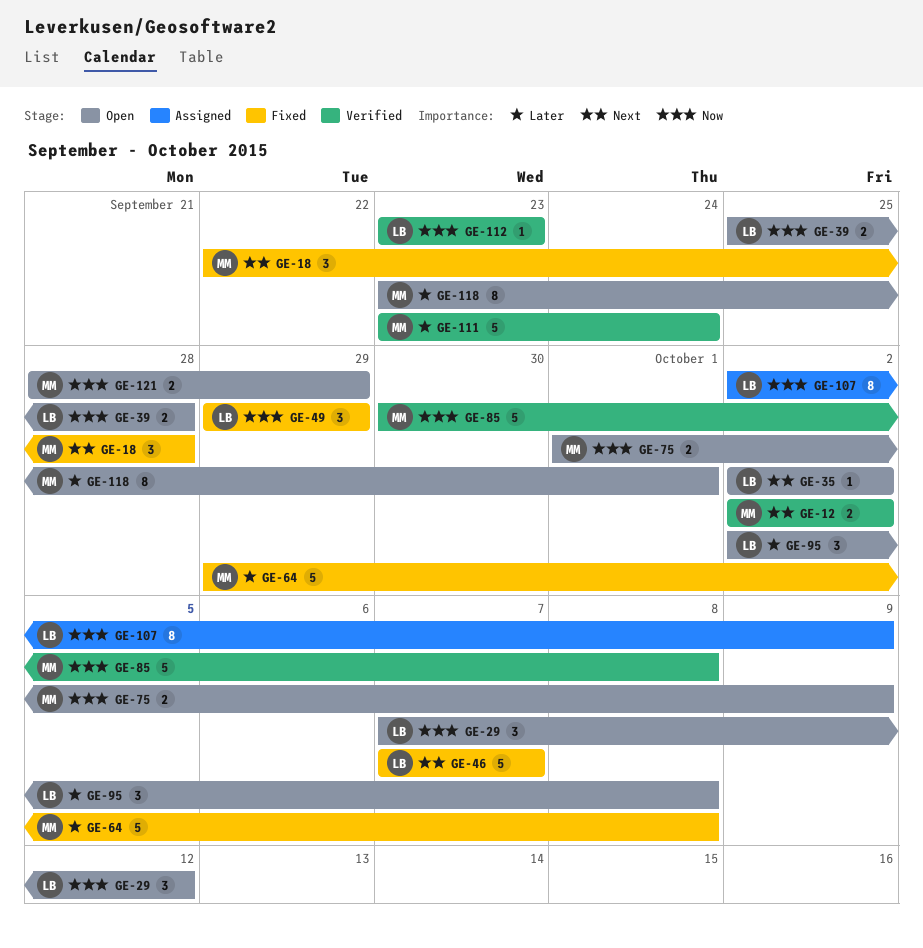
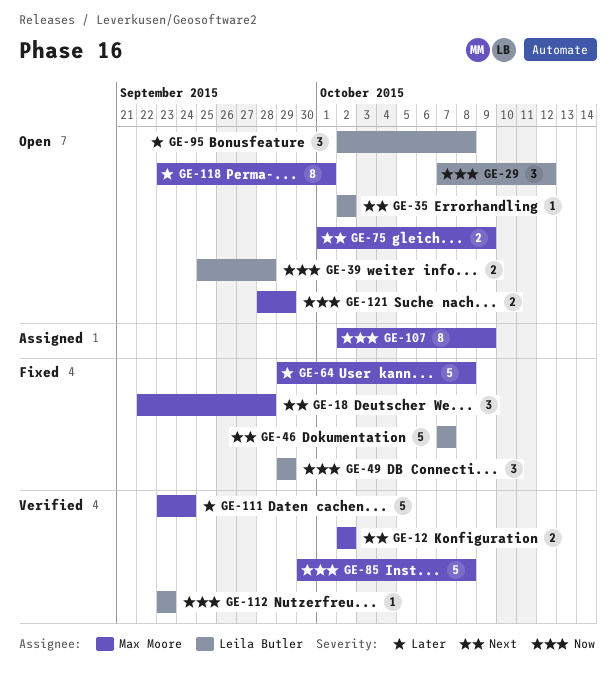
GE-75, priority: Now -> Next
GE-107, owner: Leila Butler -> Max Moore

